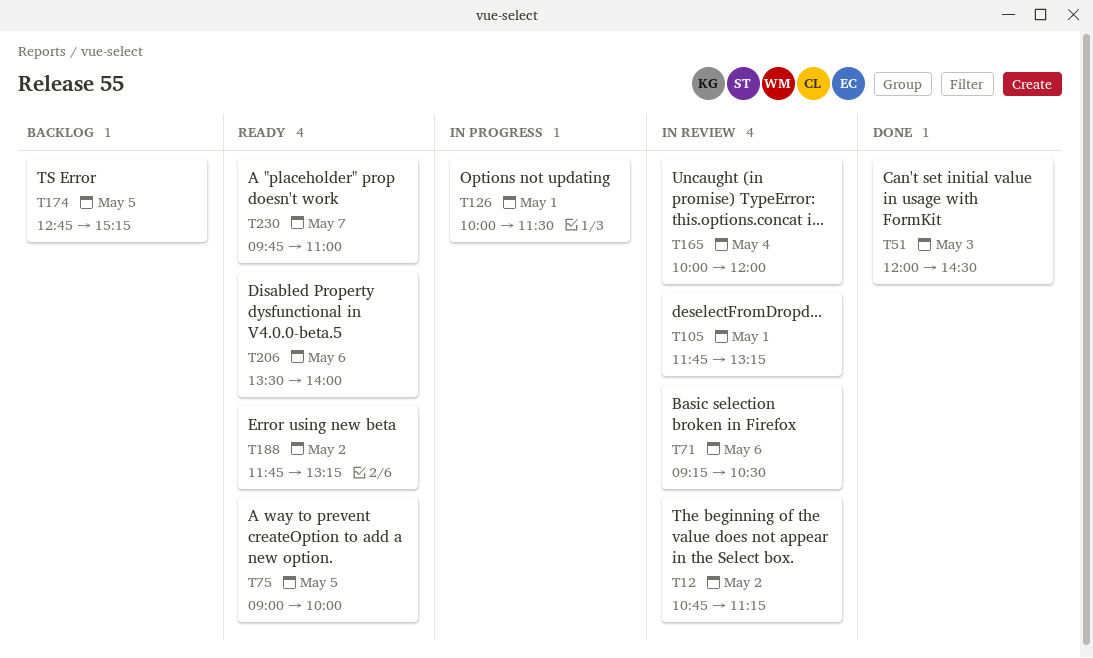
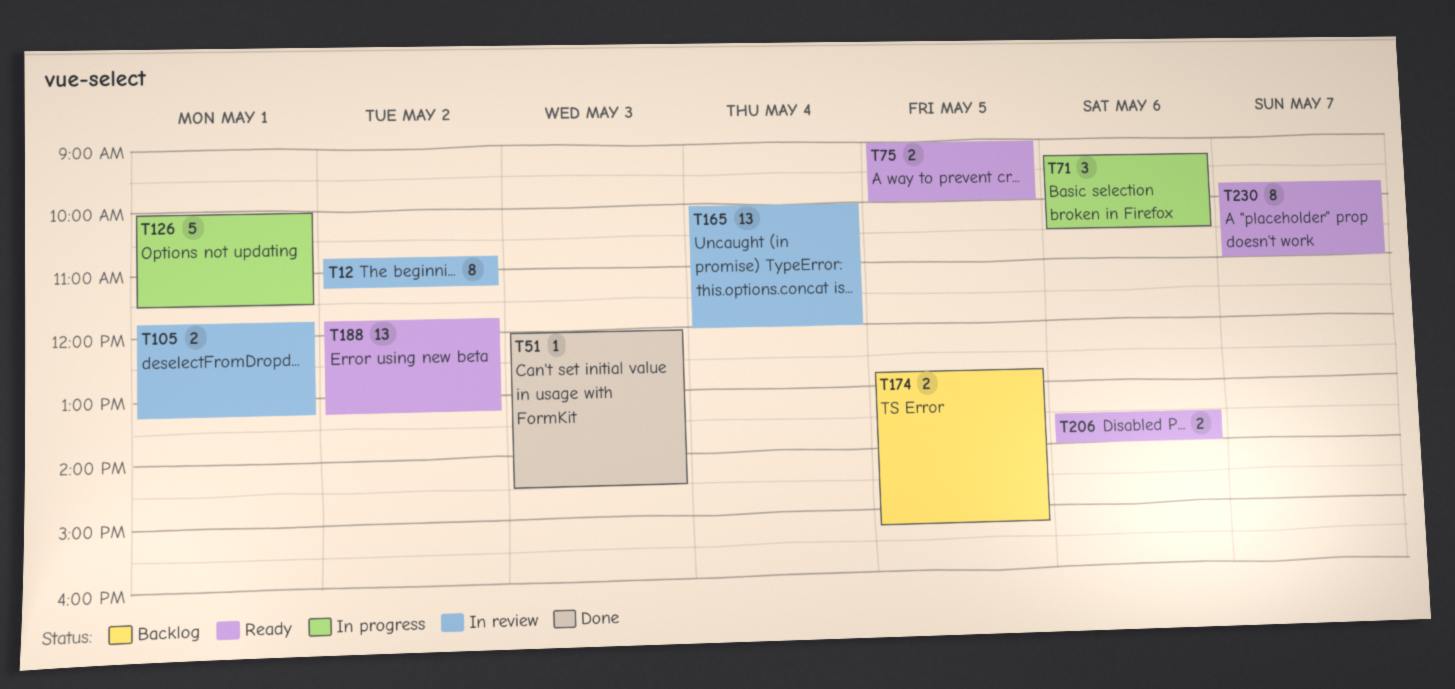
T71, status: In review -> In progress

